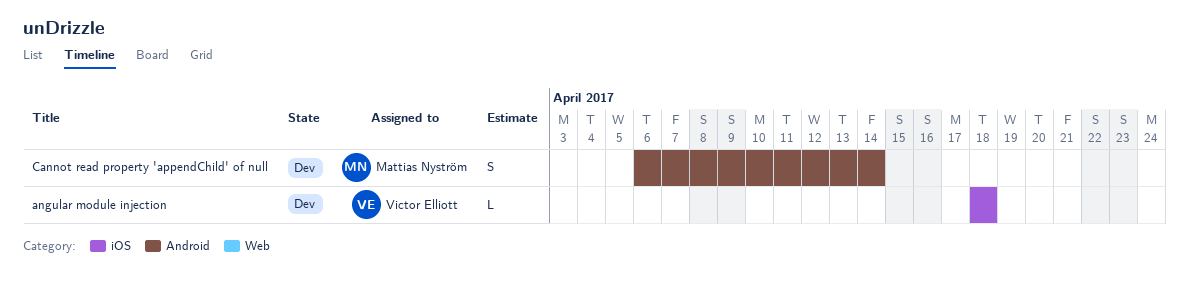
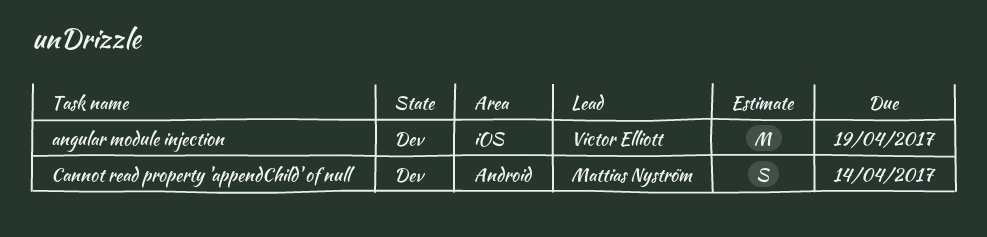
angular module injection, estimate: L -> M
angular module injection, due: Apr 18 -> Apr 19

